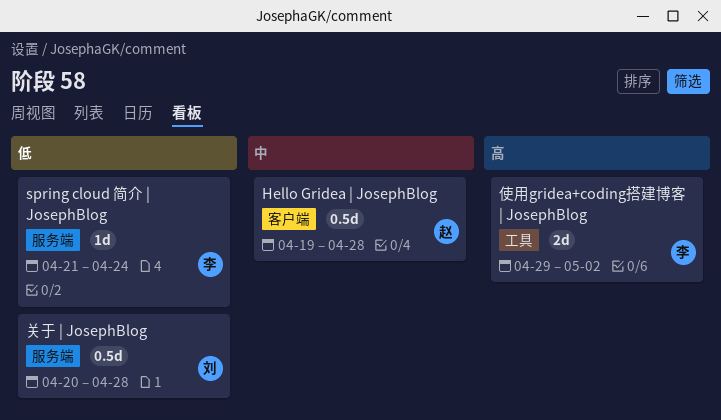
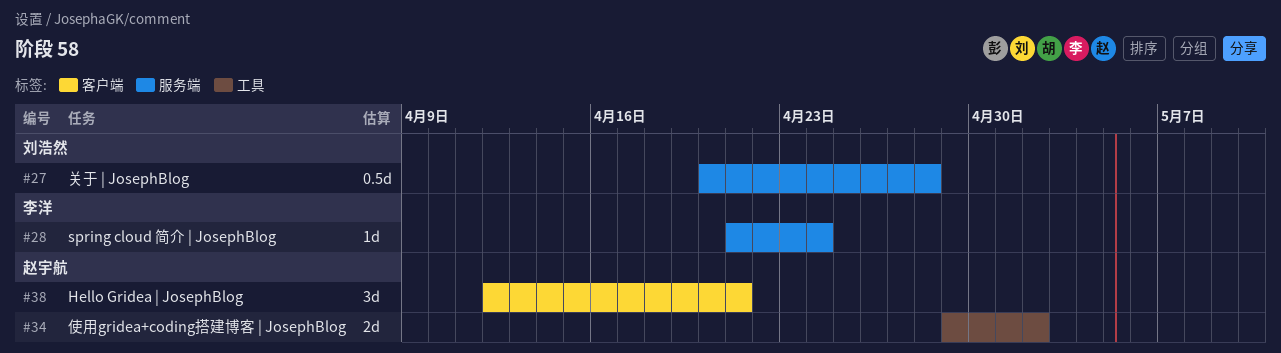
Hello Gridea | JosephBlog, estimate: 0.5d -> 3d
Hello Gridea | JosephBlog, start: Apr 19 -> Apr 12
Hello Gridea | JosephBlog, due: Apr 28 -> Apr 21
使用gridea+coding搭建博客 | JosephBlog, owner: 李洋 -> 赵宇航

